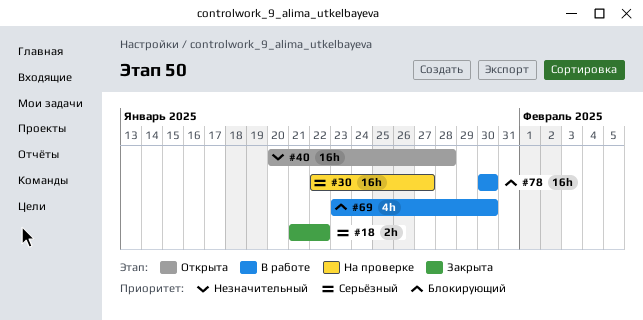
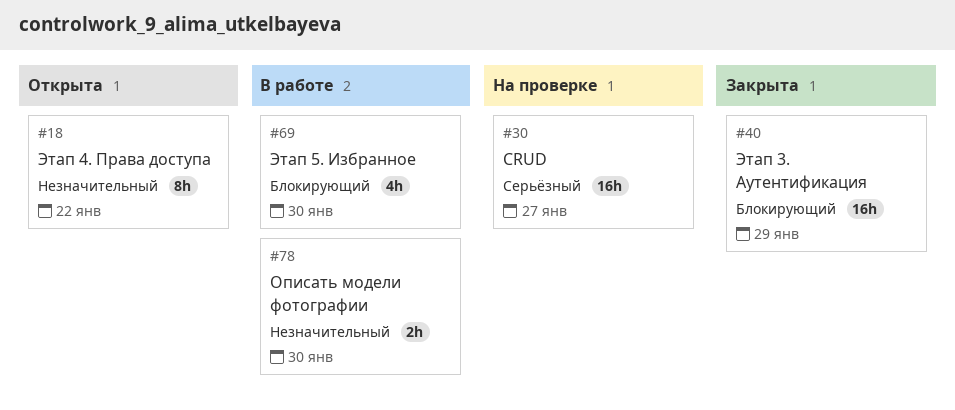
#18, status: Закрыта -> Открыта
#18, priority: Серьёзный -> Незначительный
#18, estimate: 2h -> 8h
#40, status: Открыта -> Закрыта
#40, priority: Незначительный -> Блокирующий
#40, due: Jan 28 -> Jan 29
#78, priority: Блокирующий -> Незначительный
#78, estimate: 16h -> 2h

